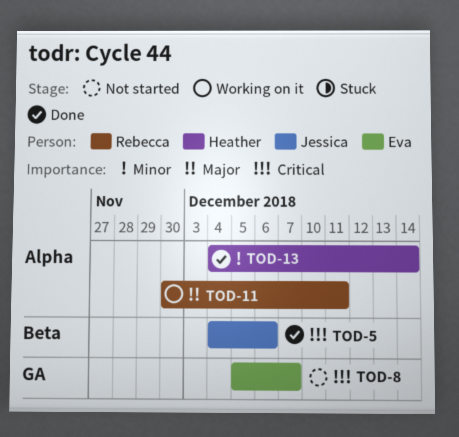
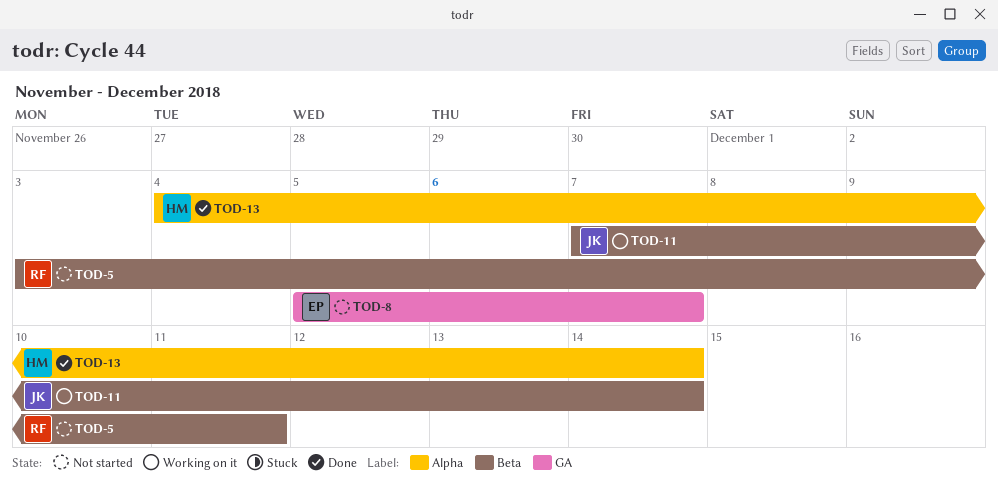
TOD-5, status: Done -> Not started
TOD-5, owner: Jessica -> Rebecca
TOD-5, start: Dec 4 -> Dec 3
TOD-5, due: Dec 6 -> Dec 11
TOD-11, owner: Rebecca -> Jessica
TOD-11, label: Alpha -> Beta
TOD-11, start: Nov 30 -> Dec 7
TOD-11, due: Dec 11 -> Dec 14

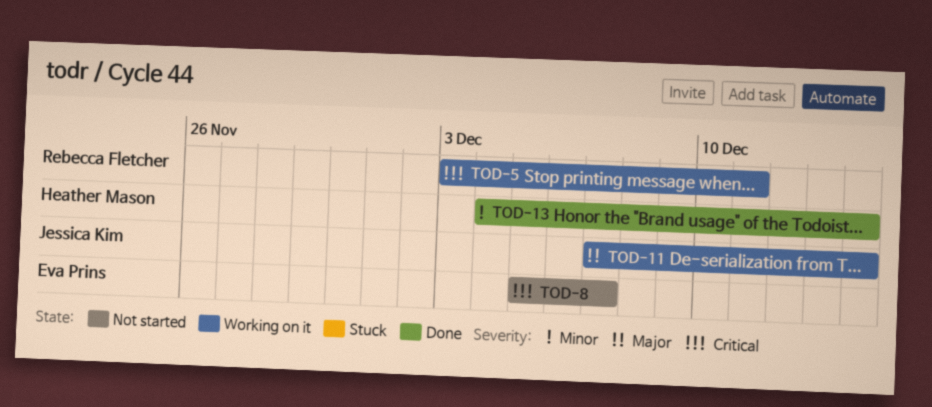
TOD-5, status: Not started -> Working on it

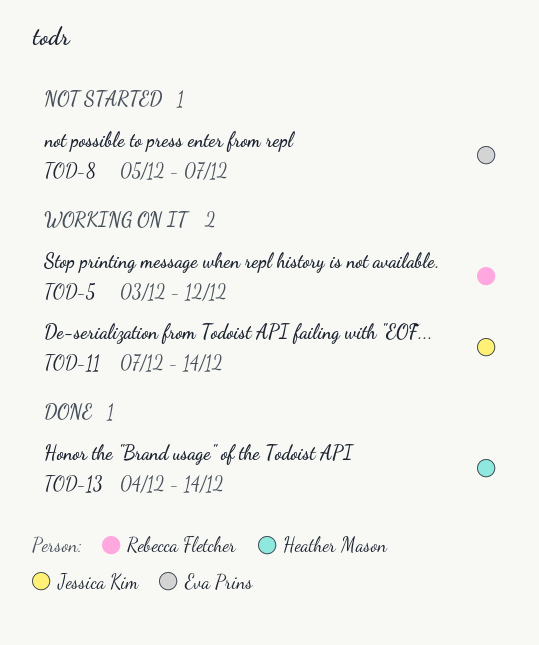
TOD-5, due: Dec 11 -> Dec 12

